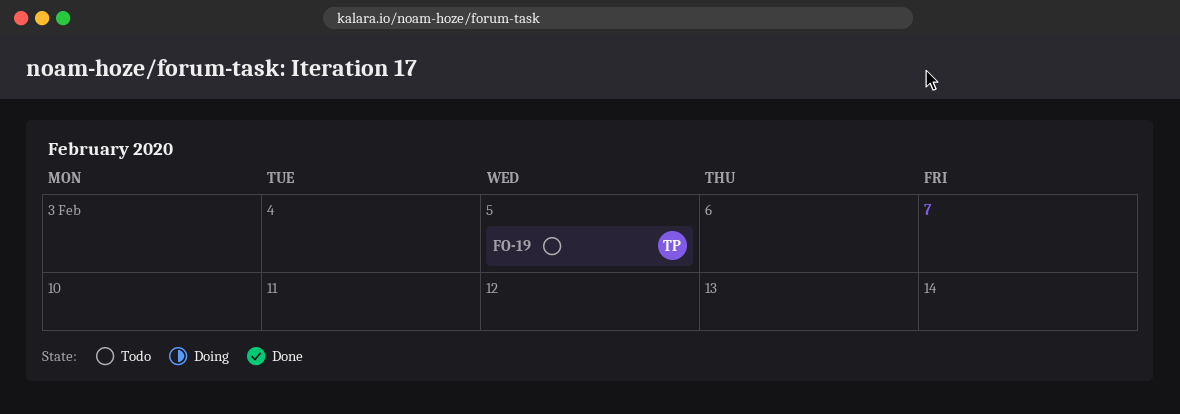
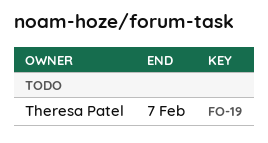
FO-19, due: Feb 5 -> Feb 7

